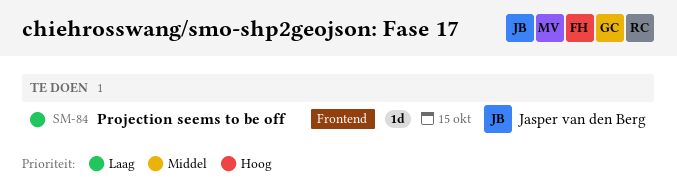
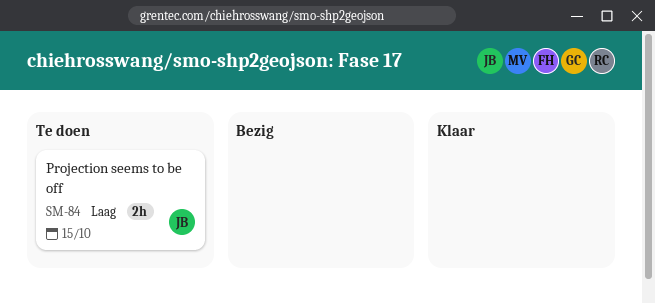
SM-84, estimate: 1d -> 2h

